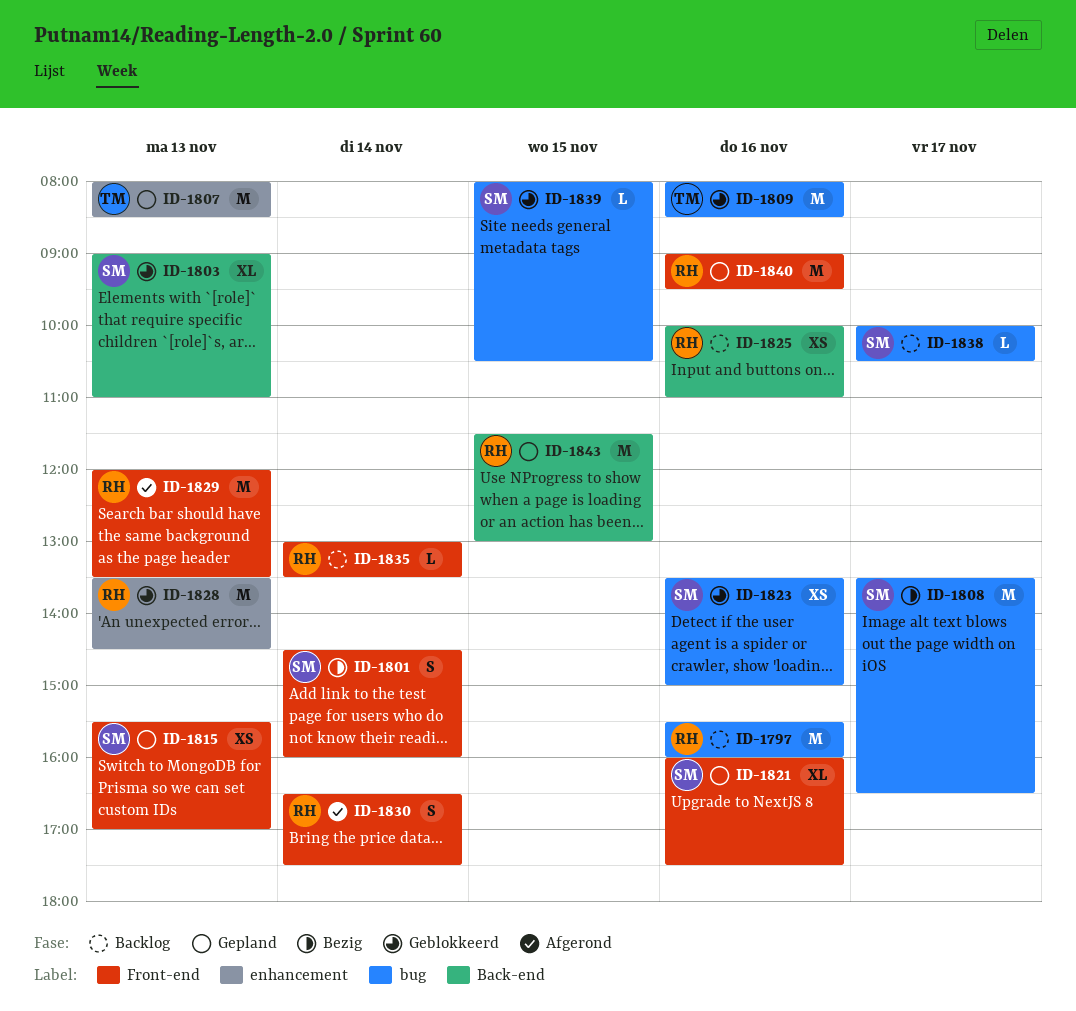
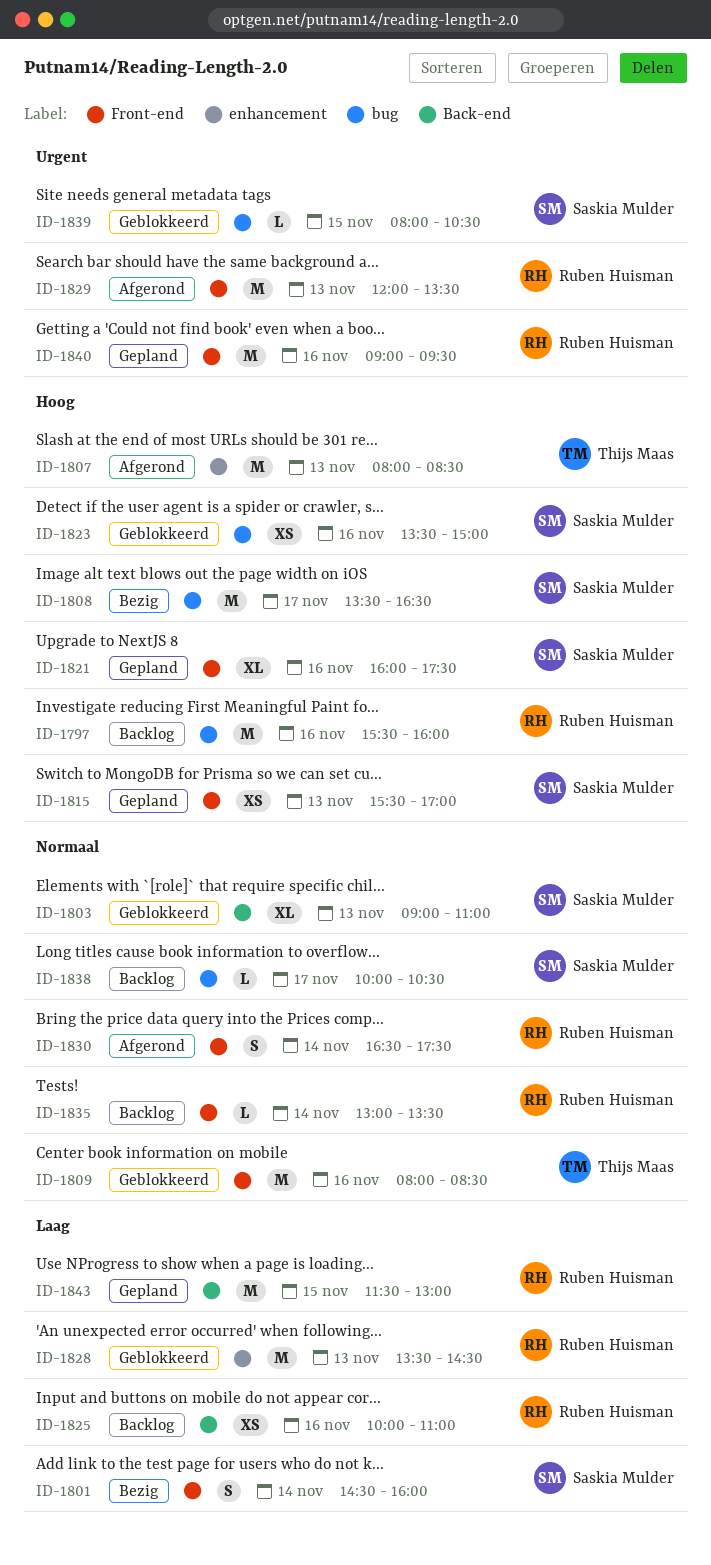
ID-1807, status: Gepland -> Afgerond
ID-1809, label: bug -> Front-end

